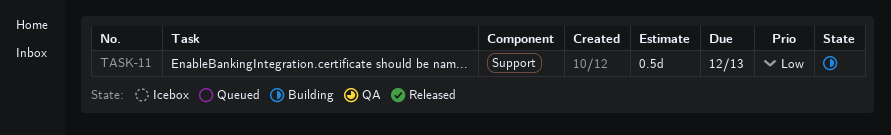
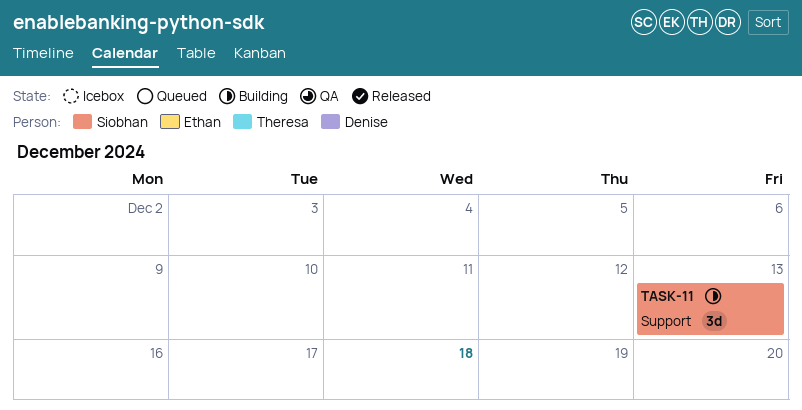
TASK-11, estimate: 0.5d -> 3d

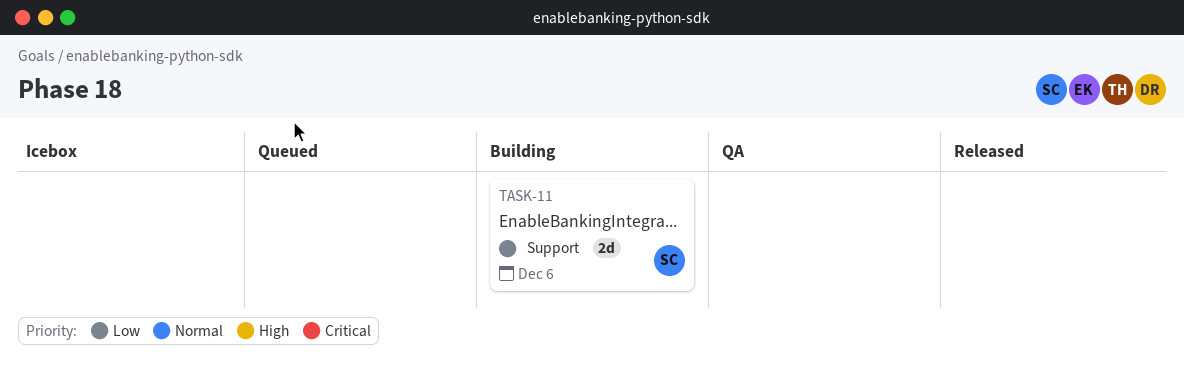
TASK-11, estimate: 3d -> 2d
TASK-11, due: Dec 13 -> Dec 6

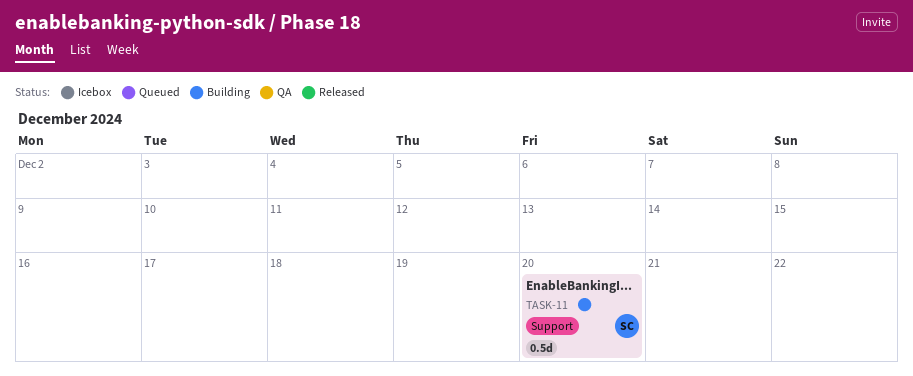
TASK-11, estimate: 2d -> 0.5d
TASK-11, due: Dec 6 -> Dec 20

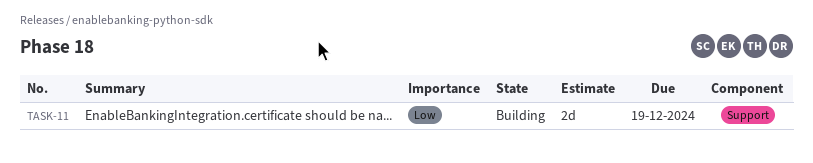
TASK-11, estimate: 0.5d -> 2d
TASK-11, due: Dec 20 -> Dec 19

